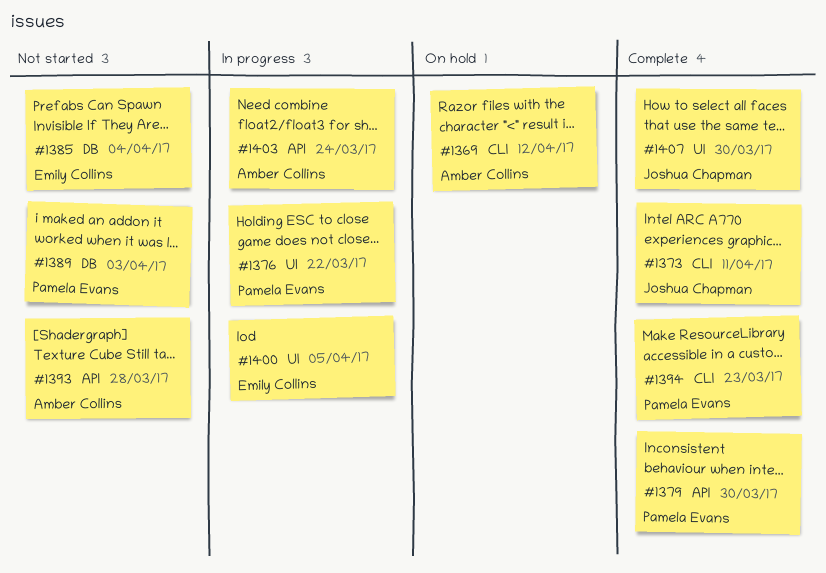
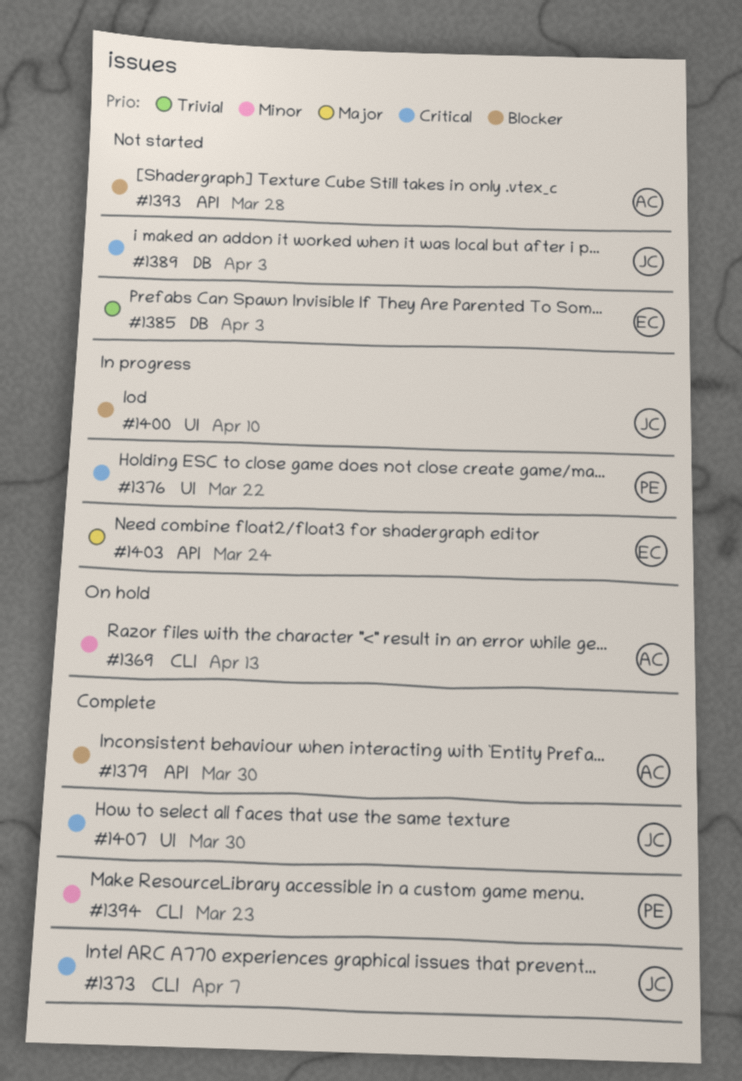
#1369, due: Apr 12 -> Apr 13
#1373, due: Apr 11 -> Apr 7
#1379, owner: Pamela Evans -> Amber Collins
#1385, due: Apr 4 -> Apr 3
#1389, owner: Pamela Evans -> Joshua Chapman
#1400, owner: Emily Collins -> Joshua Chapman
#1400, due: Apr 5 -> Apr 10
#1403, owner: Amber Collins -> Emily Collins

